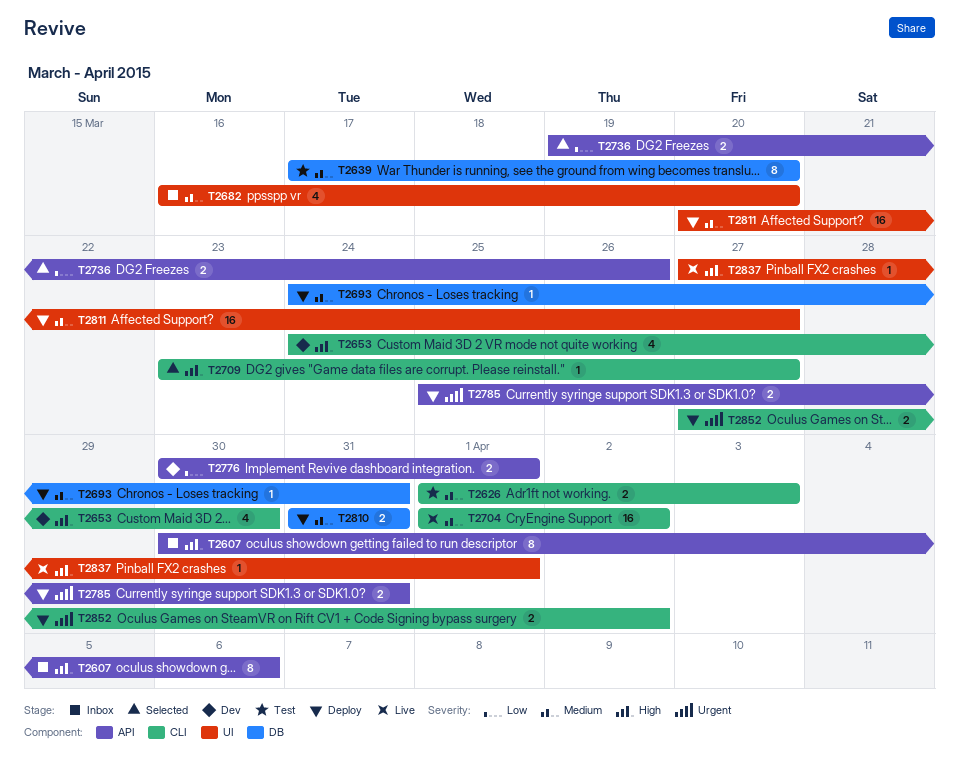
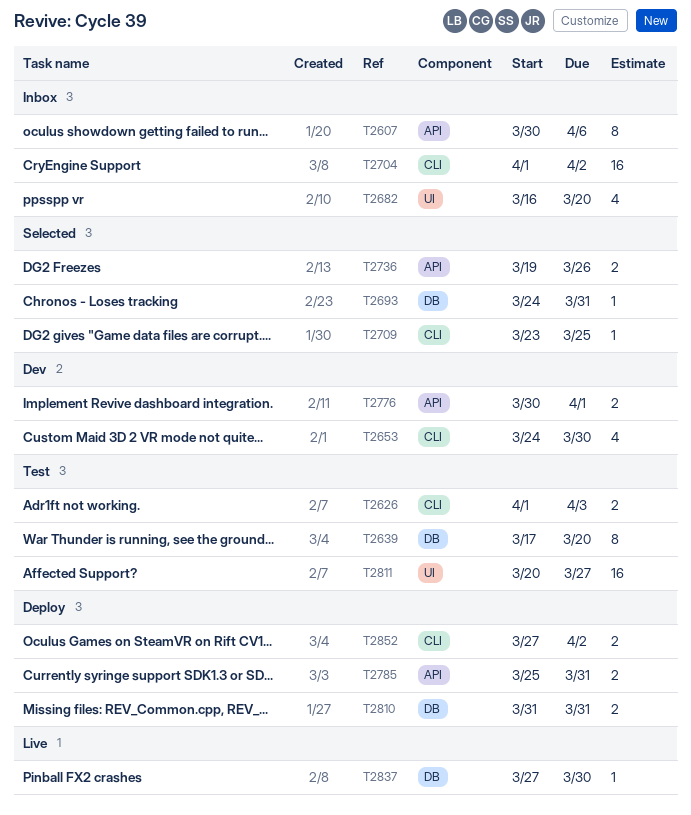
T2693, status: Deploy -> Selected
T2704, status: Live -> Inbox
T2709, due: Mar 27 -> Mar 25
T2811, status: Deploy -> Test
T2837, label: UI -> DB
T2837, due: Apr 1 -> Mar 30

